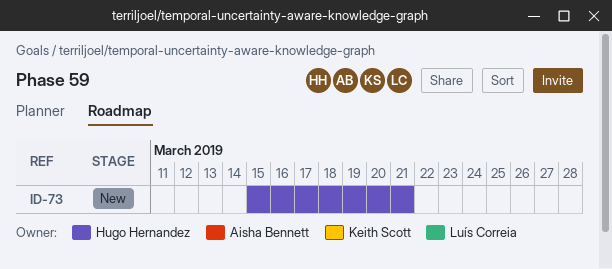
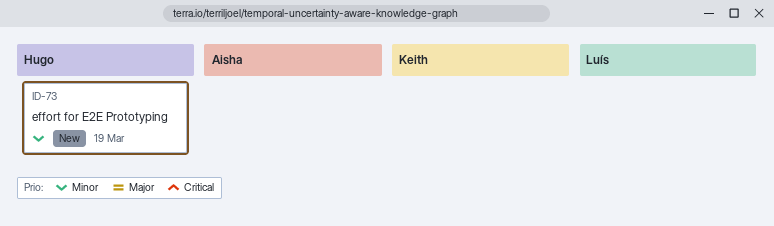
ID-73, due: Mar 21 -> Mar 19

